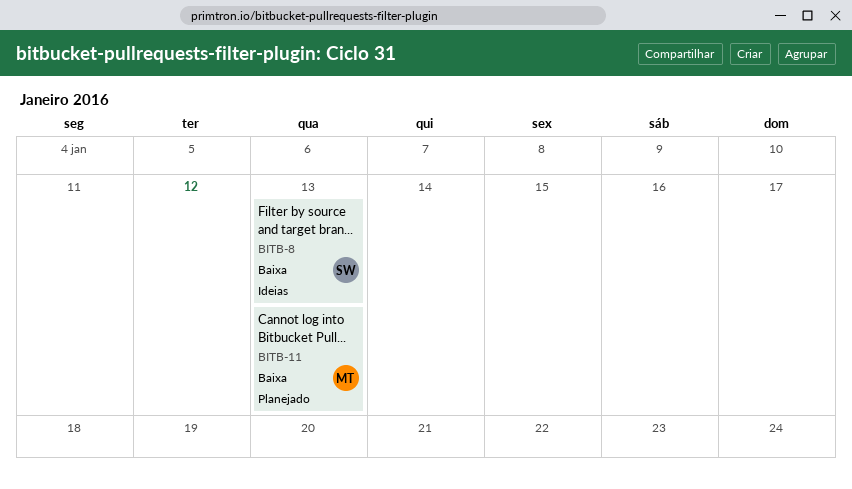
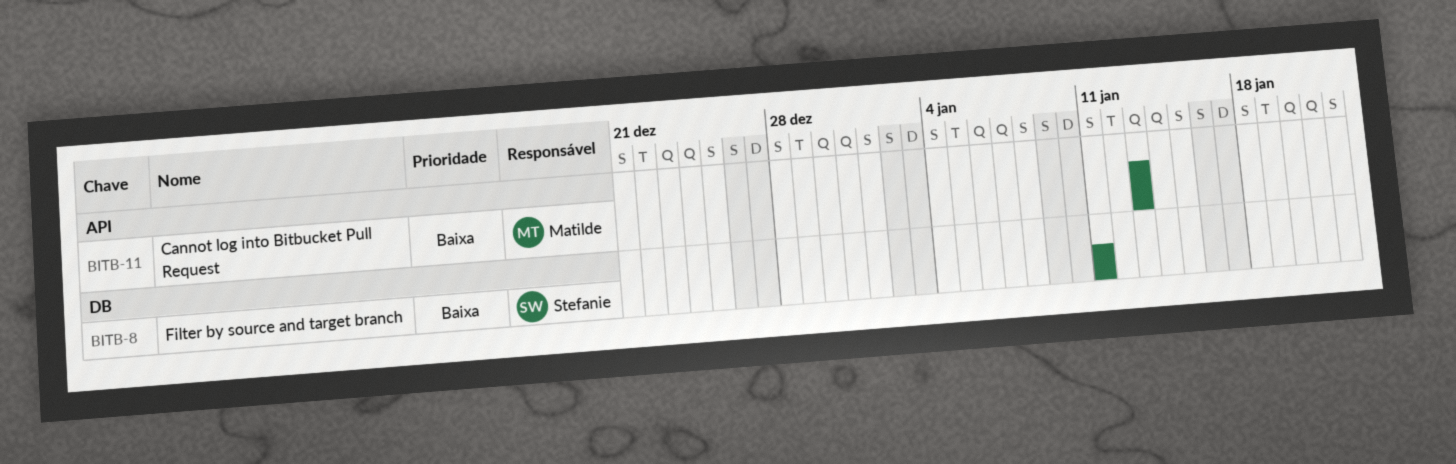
BITB-8, due: Jan 13 -> Jan 11

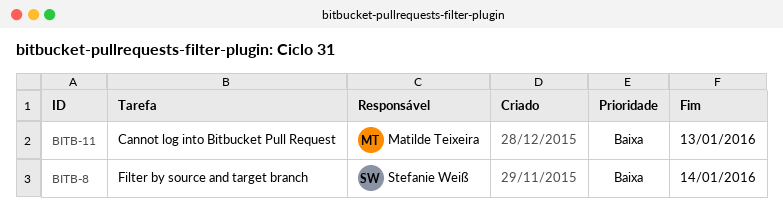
BITB-8, due: Jan 11 -> Jan 14

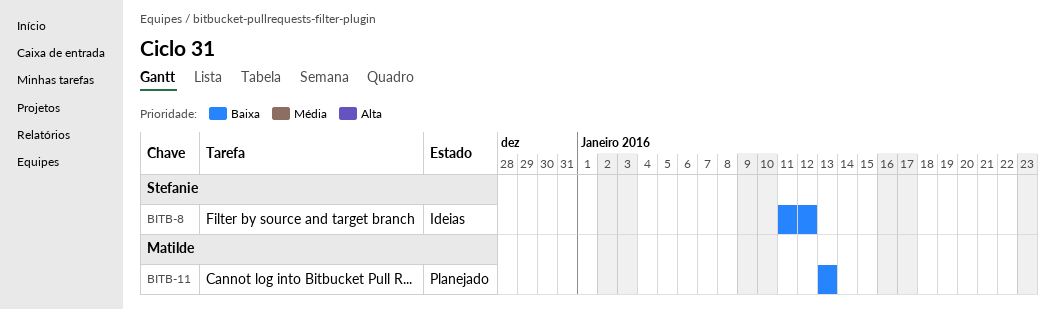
BITB-8, due: Jan 14 -> Jan 12

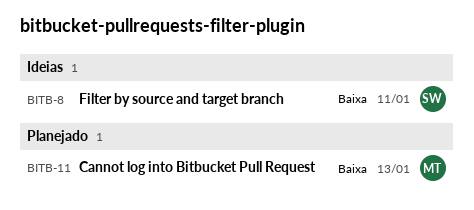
BITB-8, due: Jan 12 -> Jan 11

